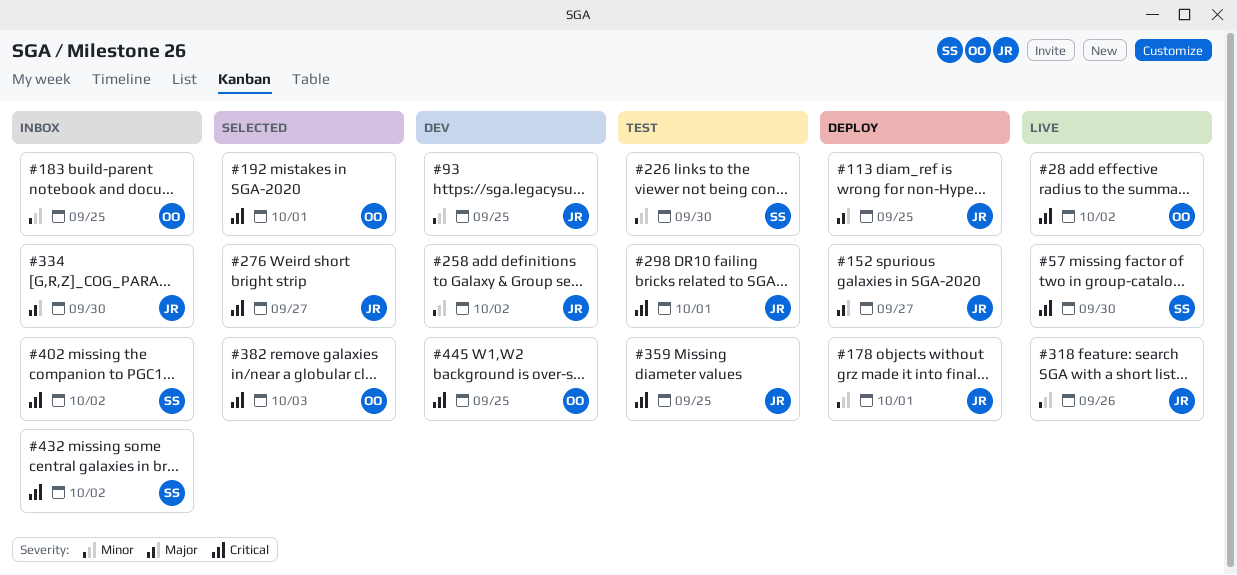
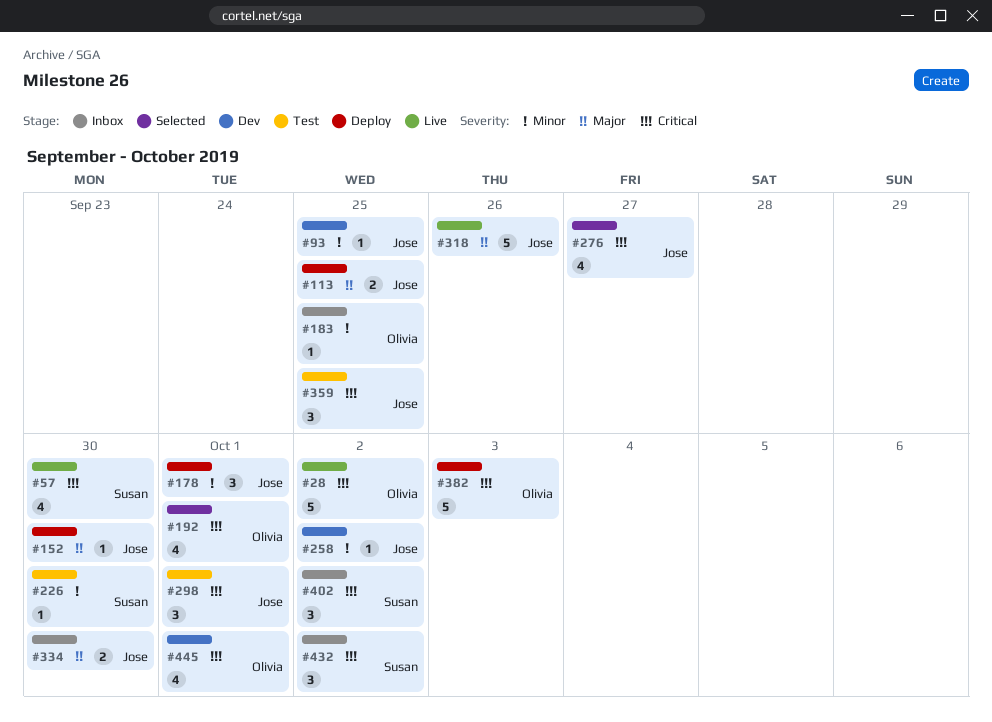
#152, due: Sep 27 -> Sep 30
#318, priority: Minor -> Major
#382, status: Selected -> Deploy
#445, due: Sep 25 -> Oct 1

